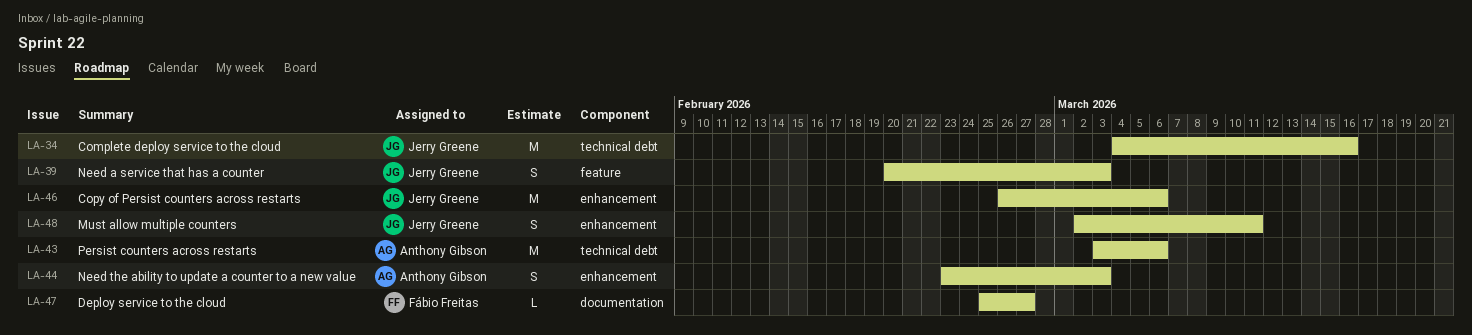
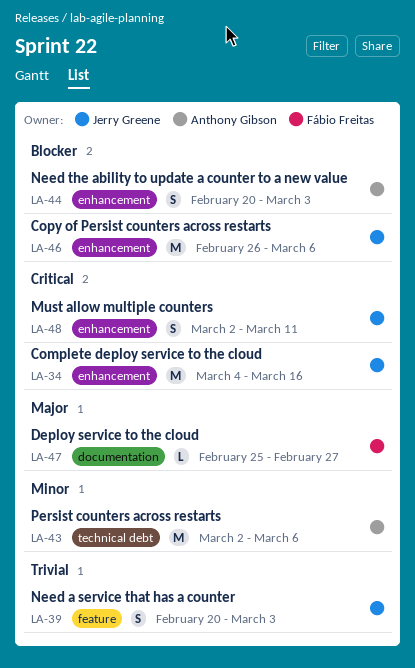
LA-34, label: technical debt -> enhancement
LA-43, start: Mar 3 -> Mar 2
LA-44, start: Feb 23 -> Feb 20

